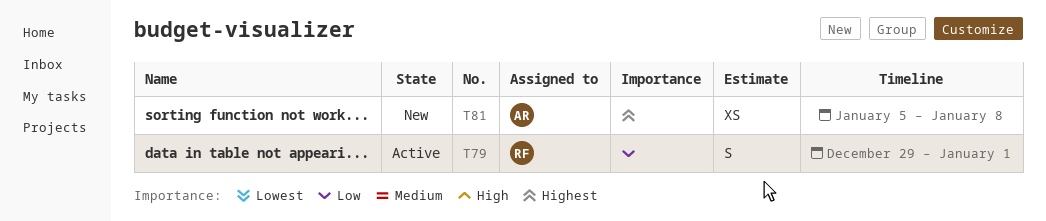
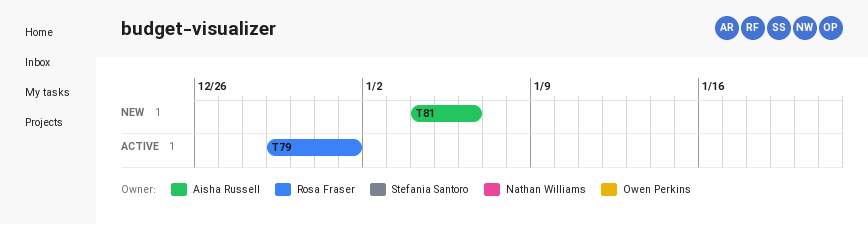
T81, start: Jan 5 -> Jan 4
T81, due: Jan 8 -> Jan 6

